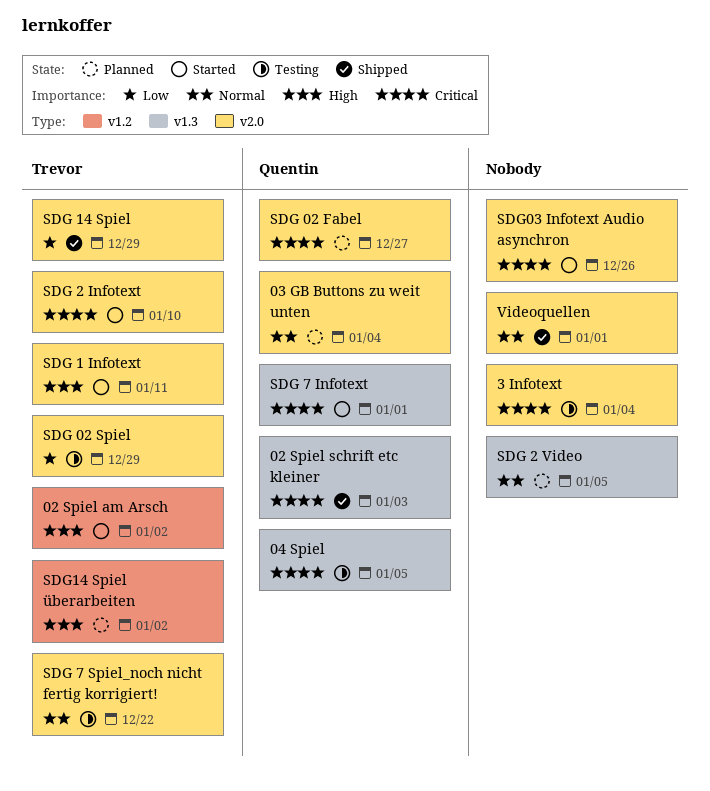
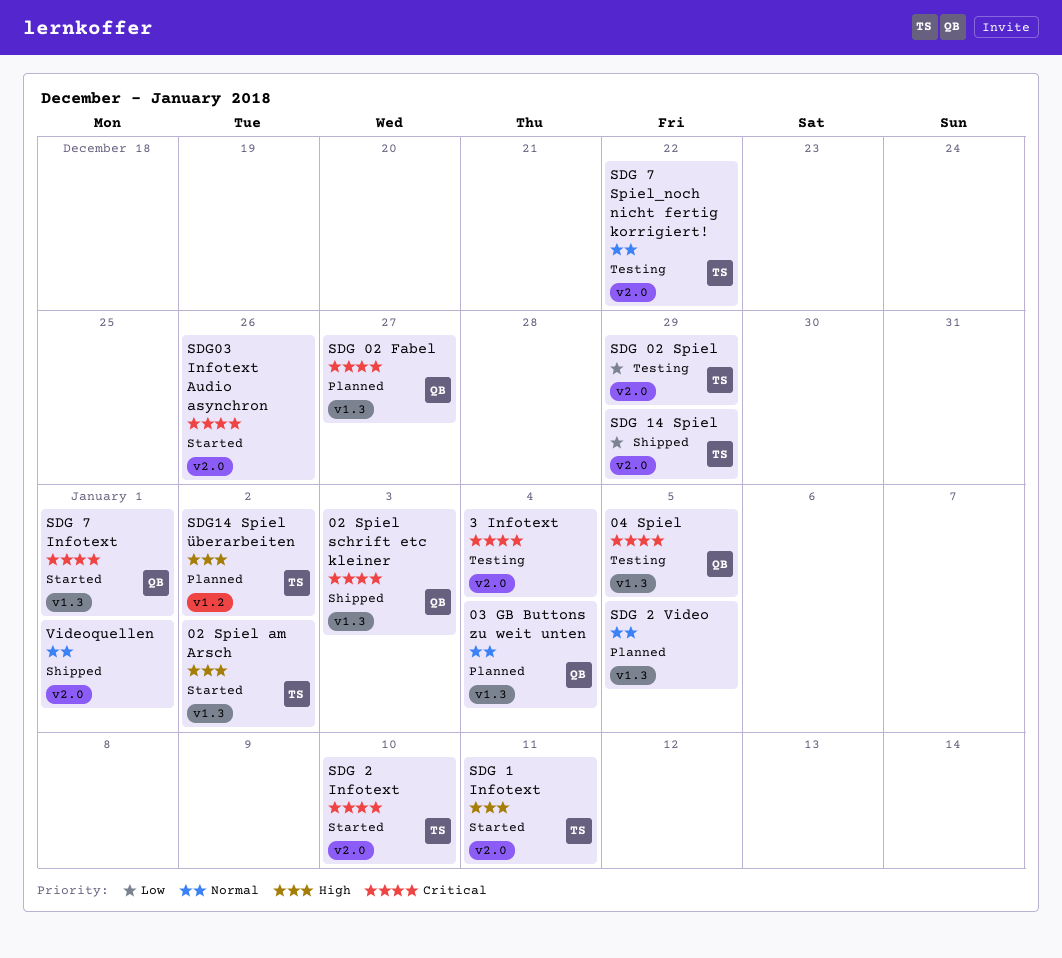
02 Spiel am Arsch, label: v1.2 -> v1.3
03 GB Buttons zu weit unten, label: v2.0 -> v1.3
SDG 02 Fabel, label: v2.0 -> v1.3

